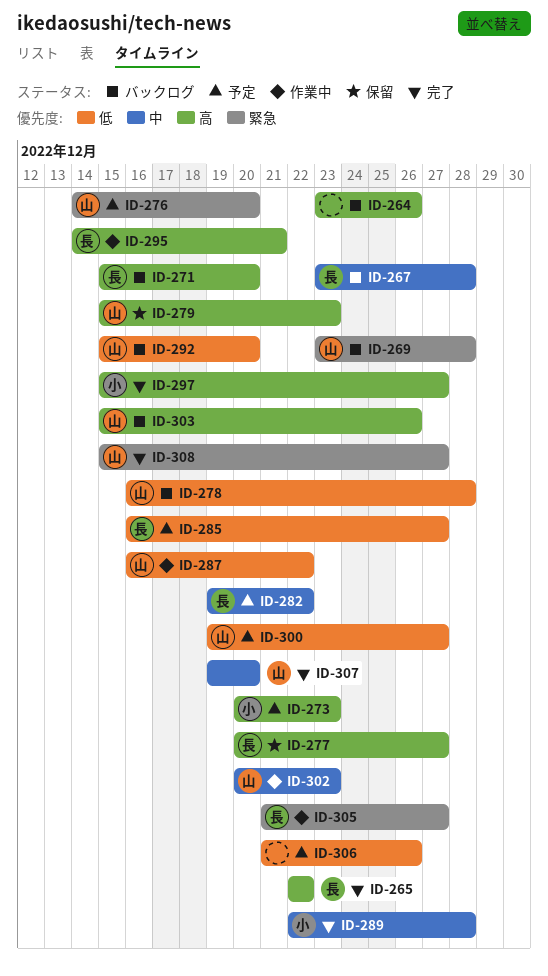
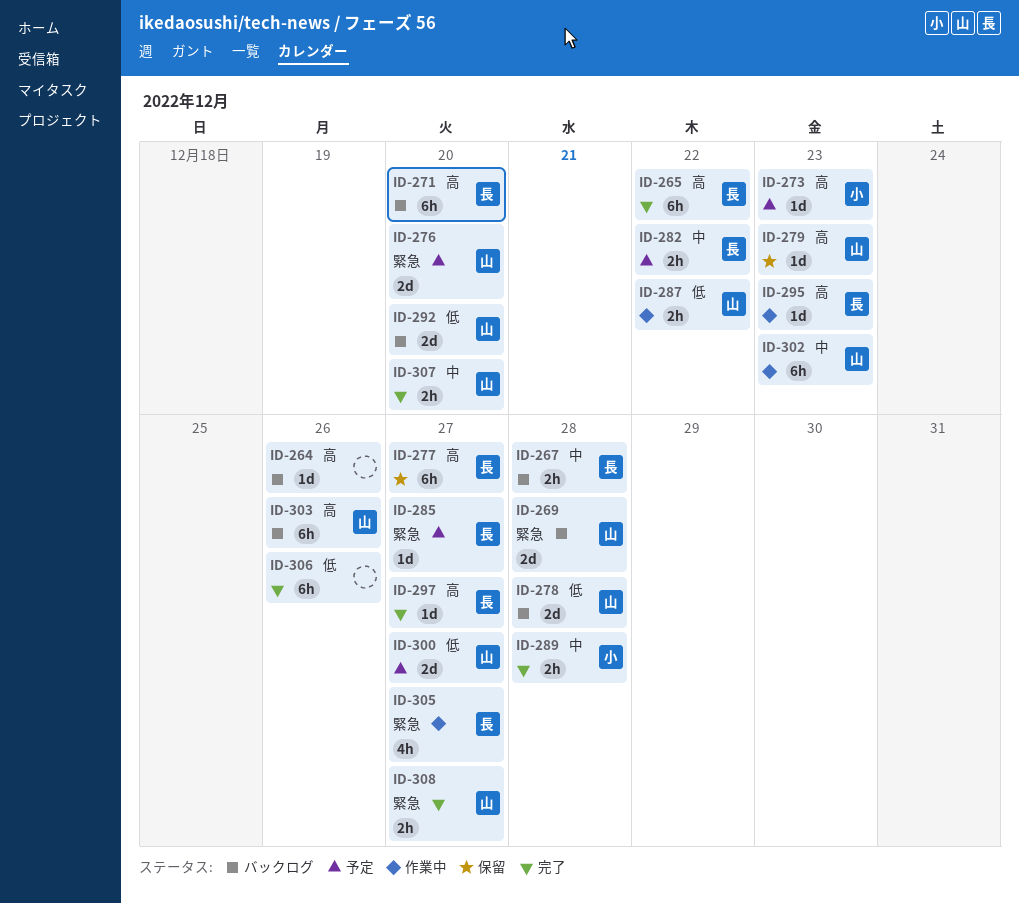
ID-285, priority: 低 -> 緊急
ID-295, due: Dec 21 -> Dec 23
ID-297, owner: 小 -> 長
ID-306, status: 予定 -> 完了

